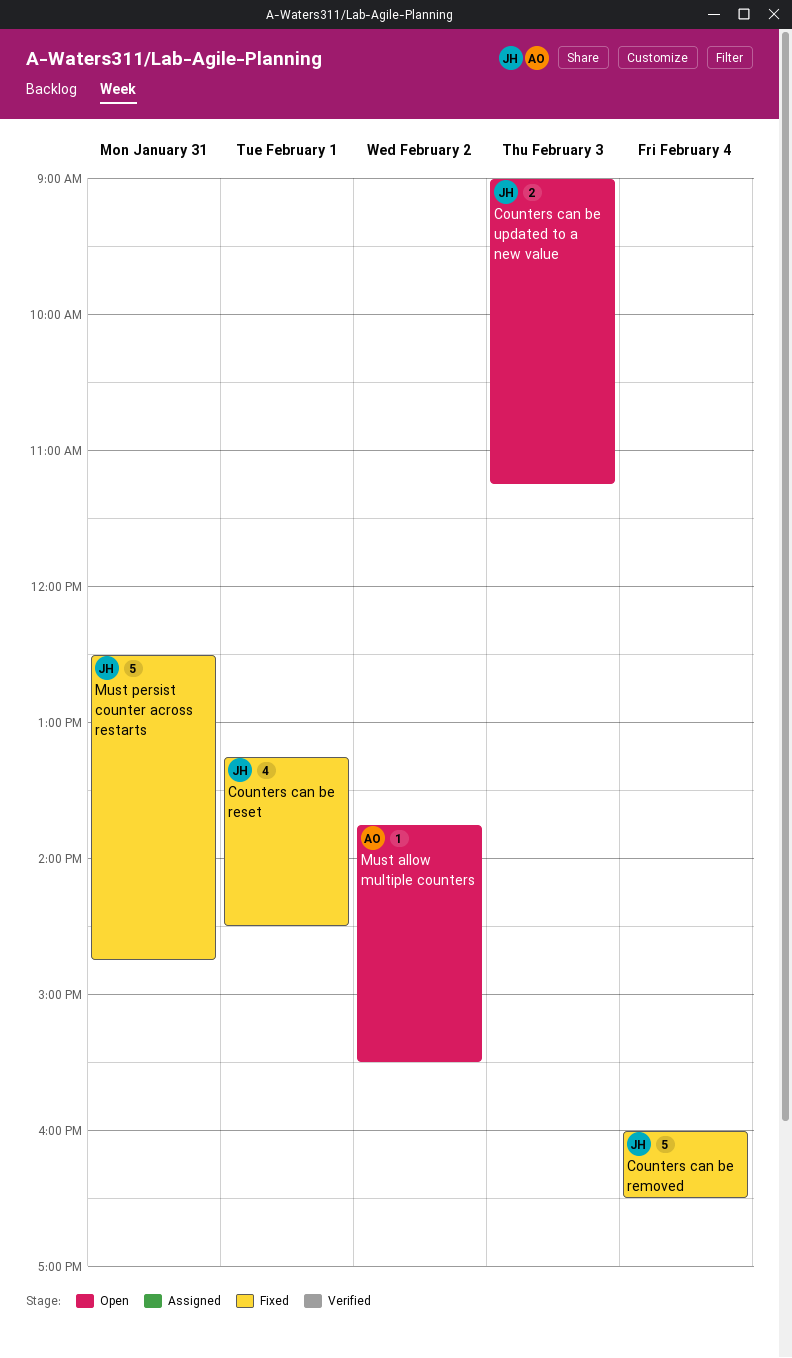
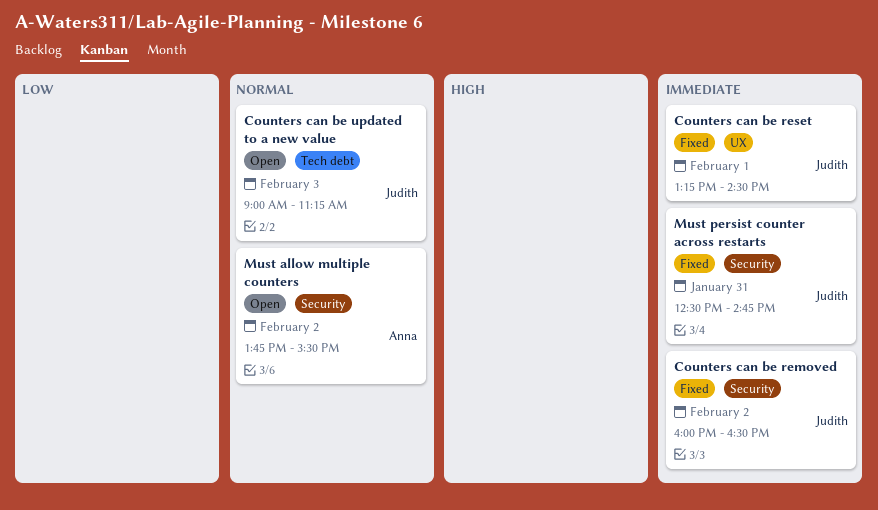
Counters can be removed, day: Feb 4 -> Feb 2

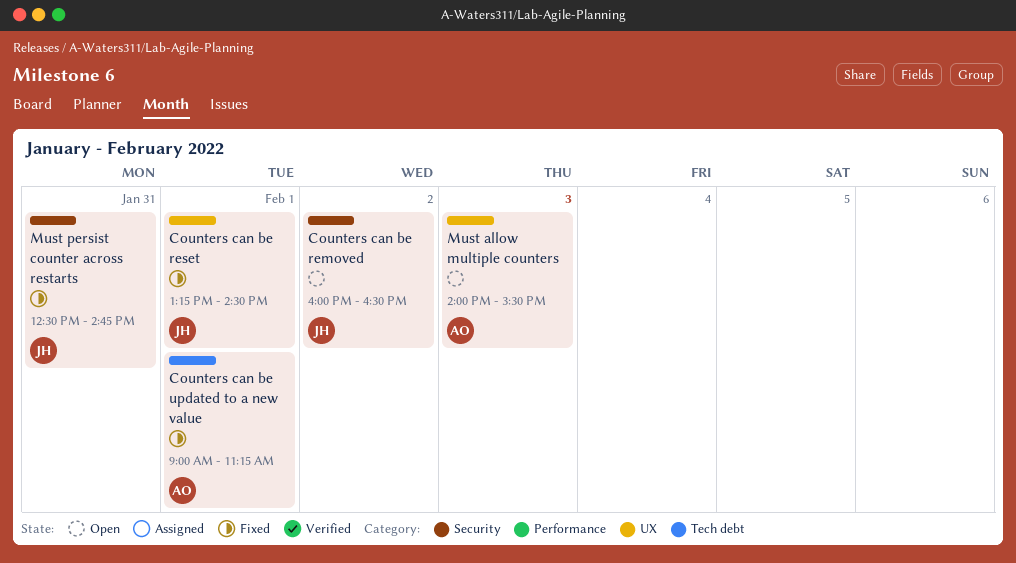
Counters can be removed, status: Fixed -> Open
Counters can be updated to a new value, status: Open -> Fixed
Counters can be updated to a new value, owner: Judith -> Anna
Counters can be updated to a new value, day: Feb 3 -> Feb 1
Must allow multiple counters, label: Security -> UX
Must allow multiple counters, day: Feb 2 -> Feb 3
Must allow multiple counters, begins: 13:45 -> 14:00

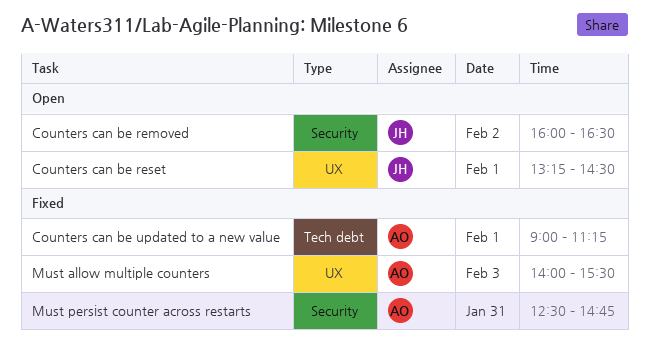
Counters can be reset, status: Fixed -> Open
Must allow multiple counters, status: Open -> Fixed
Must persist counter across restarts, owner: JH -> AO

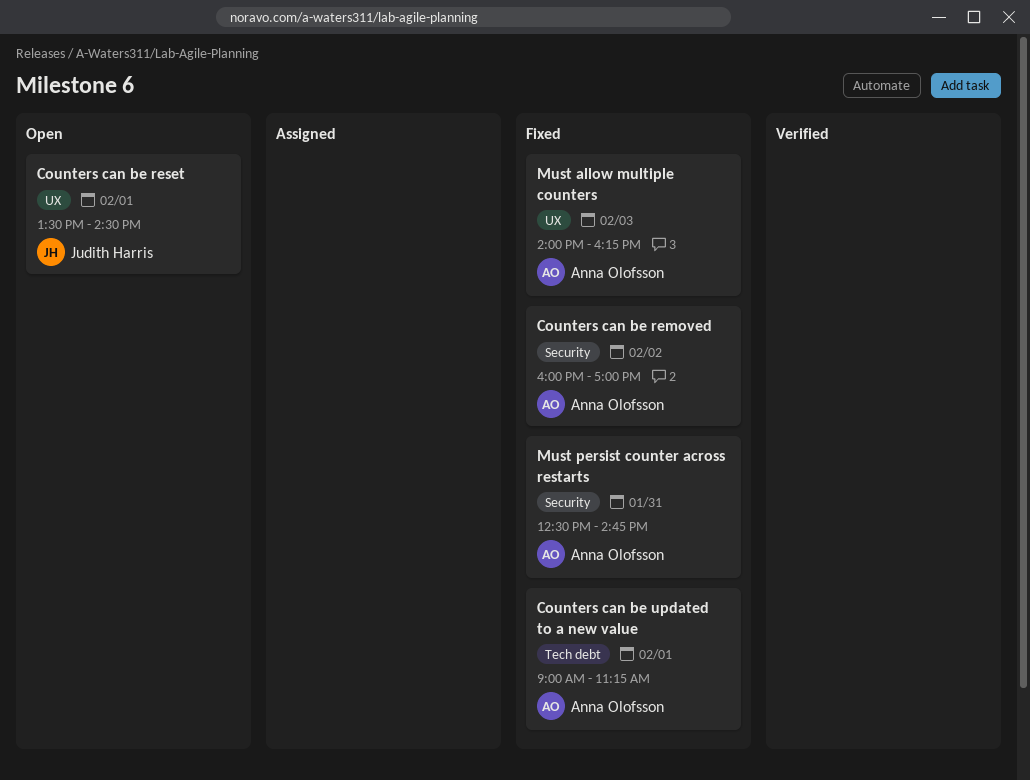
Counters can be removed, status: Open -> Fixed
Counters can be removed, owner: Judith Harris -> Anna Olofsson
Counters can be removed, ends: 16:30 -> 17:00
Counters can be reset, begins: 13:15 -> 13:30
Must allow multiple counters, ends: 15:30 -> 16:15

